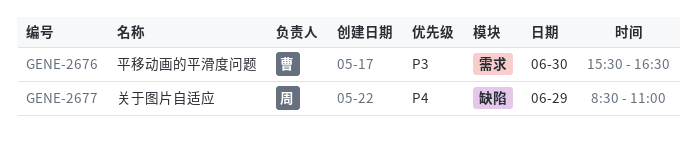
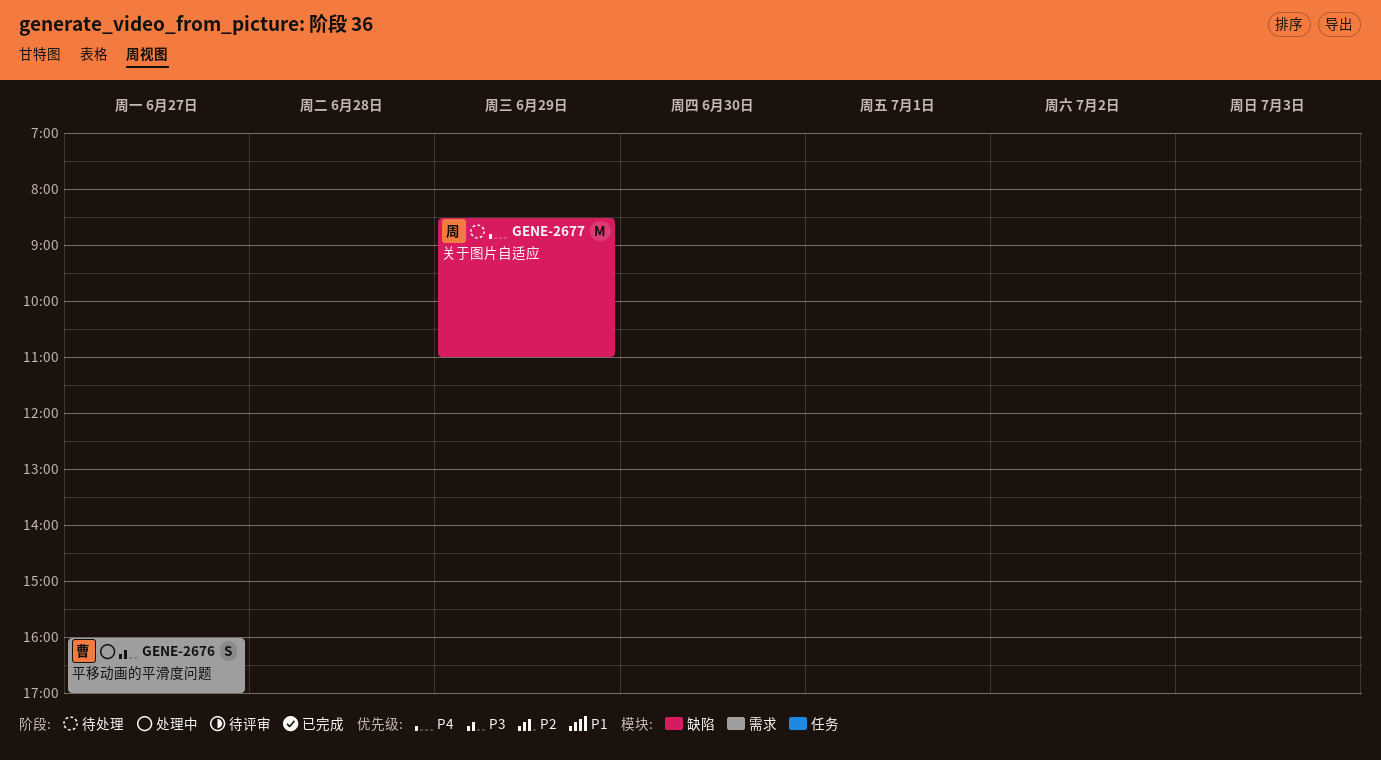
GENE-2676, day: Jun 30 -> Jun 27
GENE-2676, begins: 15:30 -> 16:00
GENE-2676, ends: 16:30 -> 17:00

